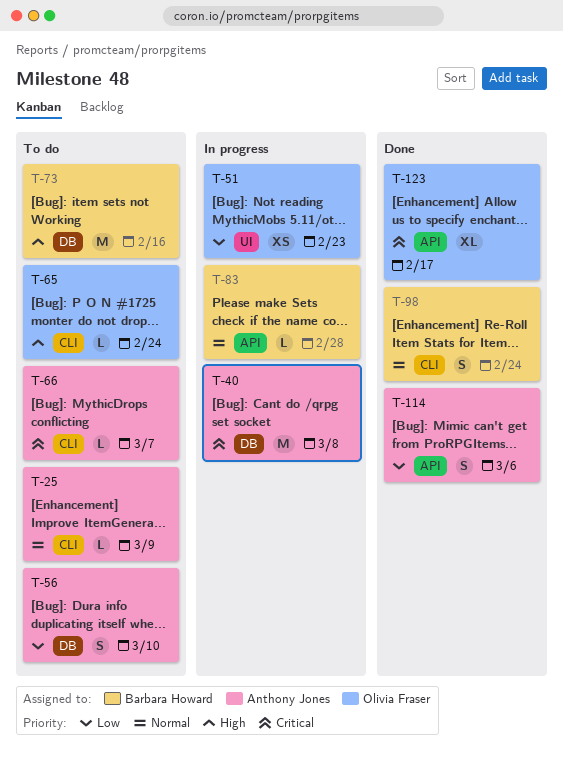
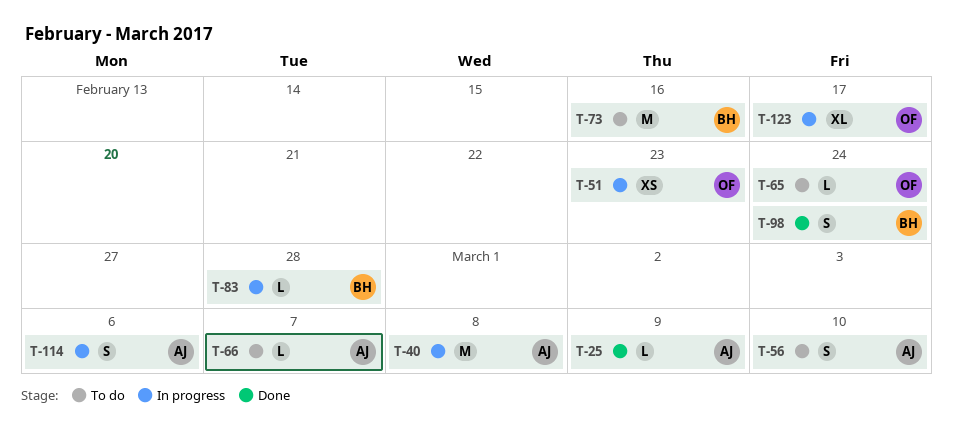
T-25, status: To do -> Done
T-114, status: Done -> In progress
T-123, status: Done -> In progress

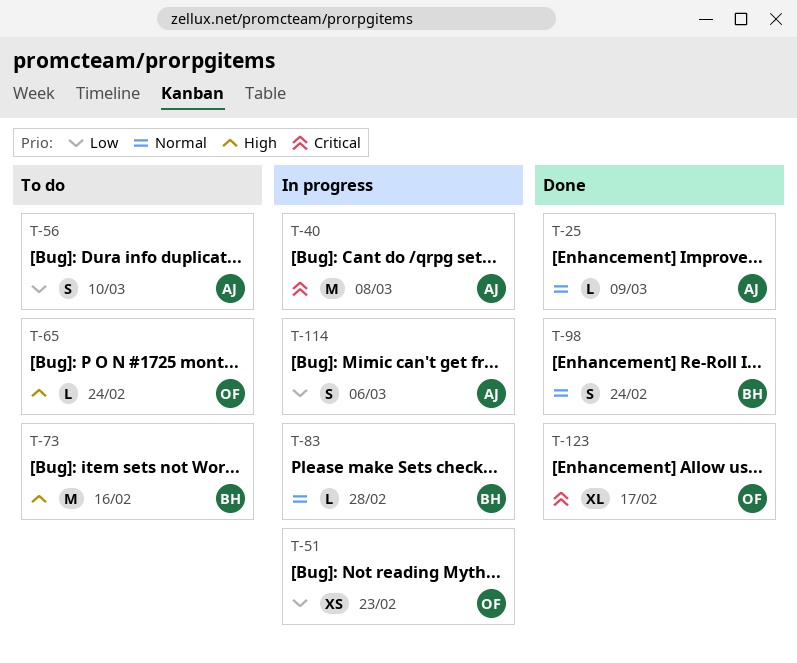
T-66: present -> none
T-123, status: In progress -> Done

